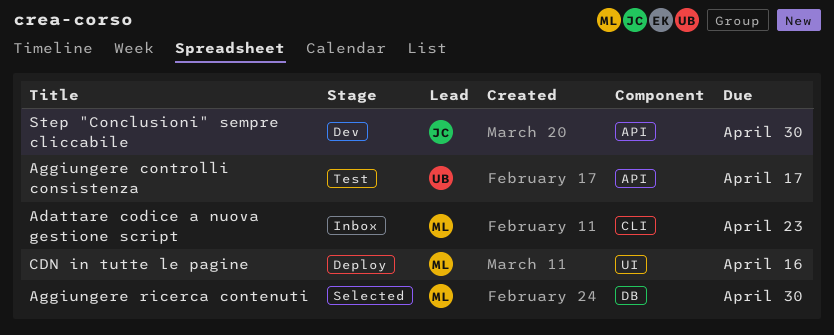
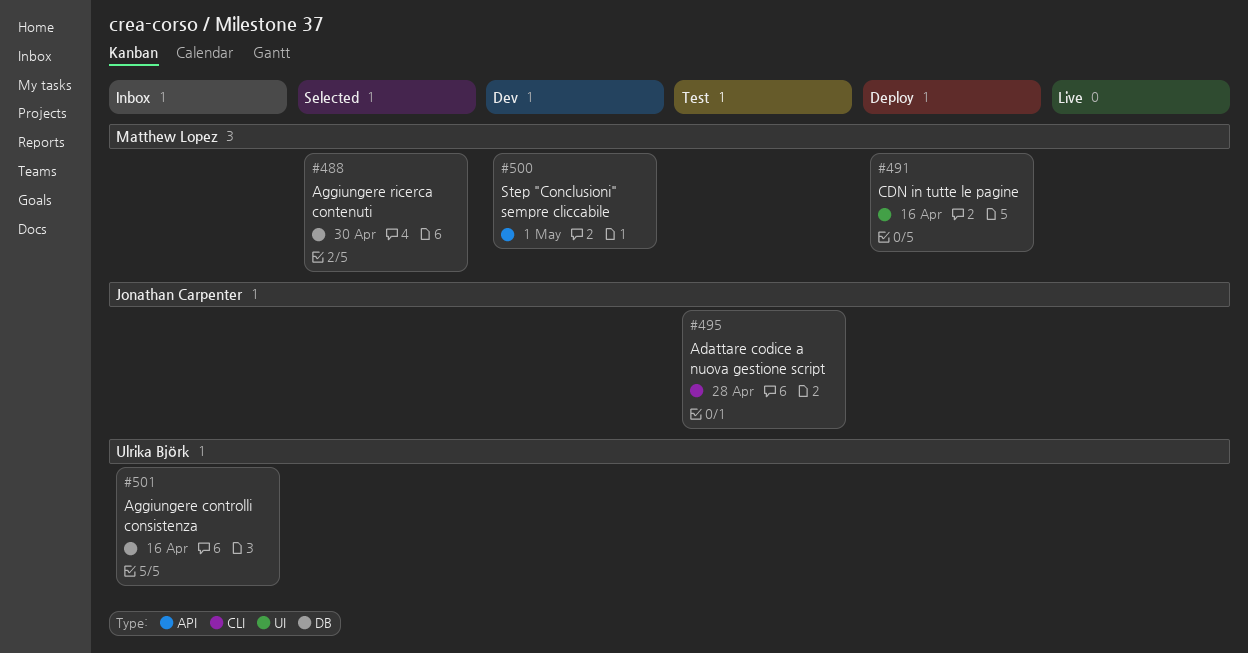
Adattare codice a nuova gestione script, status: Inbox -> Test
Adattare codice a nuova gestione script, owner: Matthew Lopez -> Jonathan Carpenter
Adattare codice a nuova gestione script, due: Apr 23 -> Apr 28
Aggiungere controlli consistenza, status: Test -> Inbox
Aggiungere controlli consistenza, label: API -> DB
Aggiungere controlli consistenza, due: Apr 17 -> Apr 16
Step "Conclusioni" sempre cliccabile, owner: Jonathan Carpenter -> Matthew Lopez
Step "Conclusioni" sempre cliccabile, due: Apr 30 -> May 1

